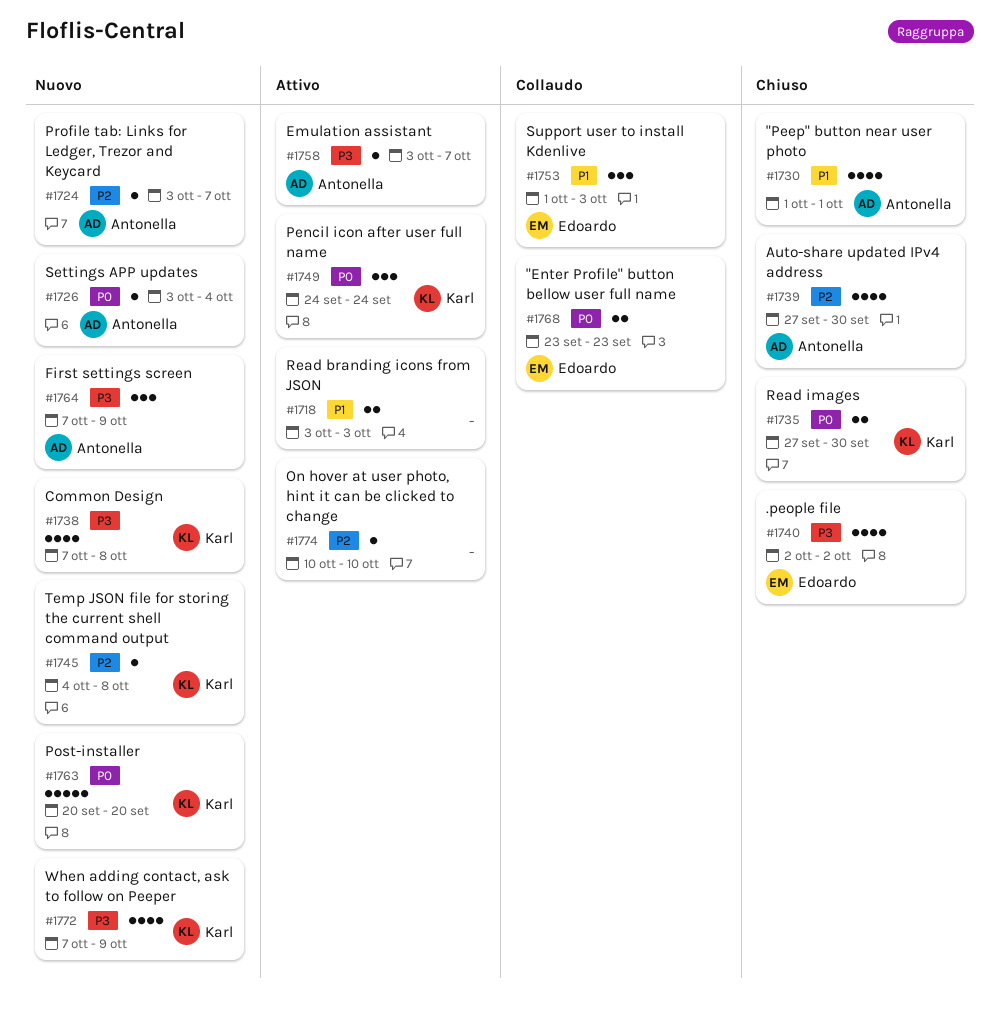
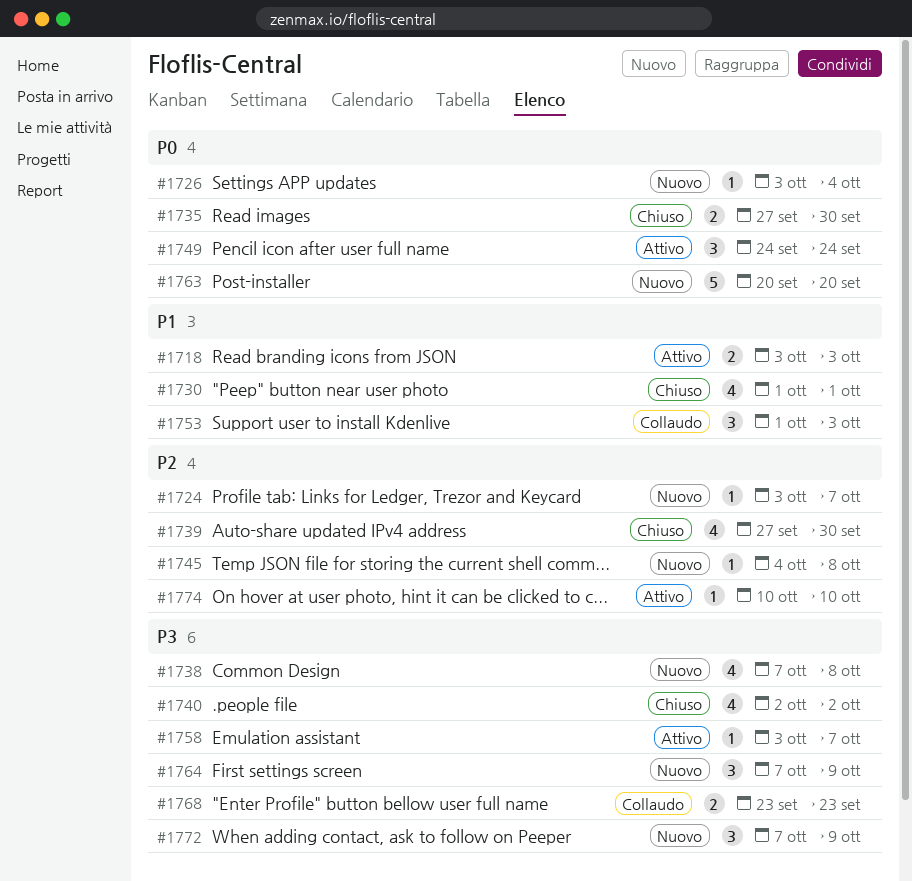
#1768, priority: P0 -> P3
#1772, estimate: 4 -> 3

